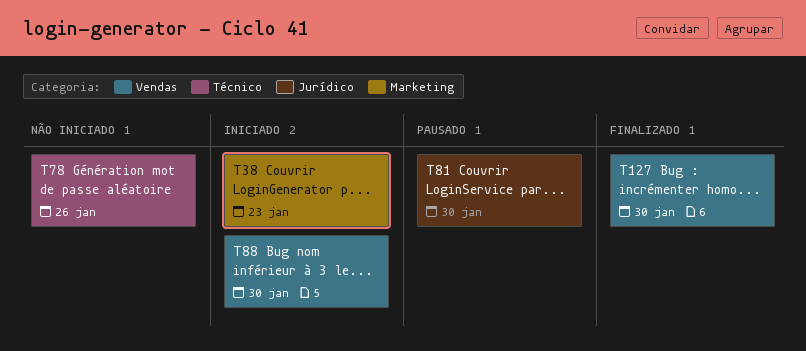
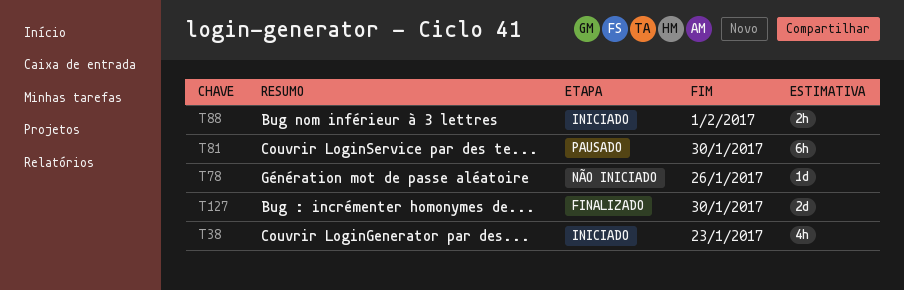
T88, due: Jan 30 -> Feb 1

